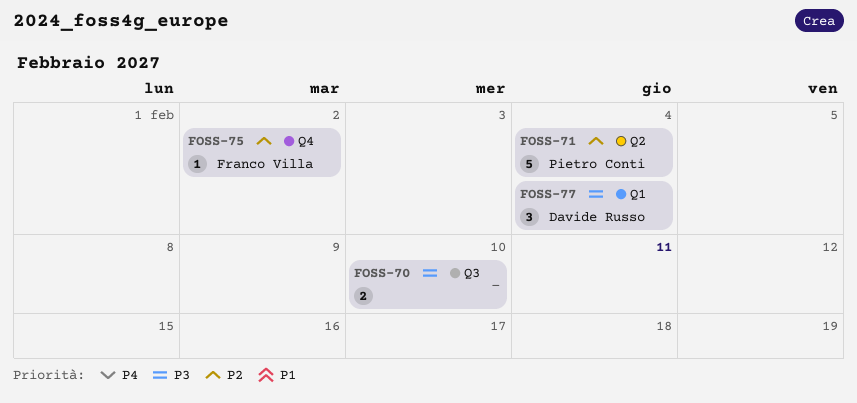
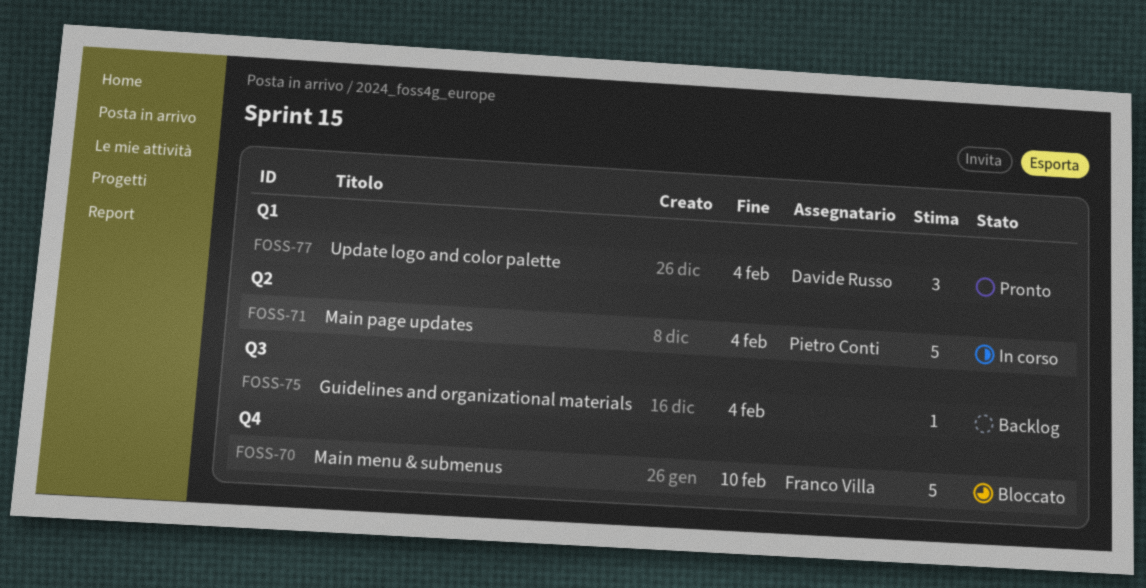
FOSS-70, owner: none -> Franco Villa
FOSS-70, label: Q3 -> Q4
FOSS-70, estimate: 2 -> 5
FOSS-75, owner: Franco Villa -> none
FOSS-75, label: Q4 -> Q3
FOSS-75, due: Feb 2 -> Feb 4

